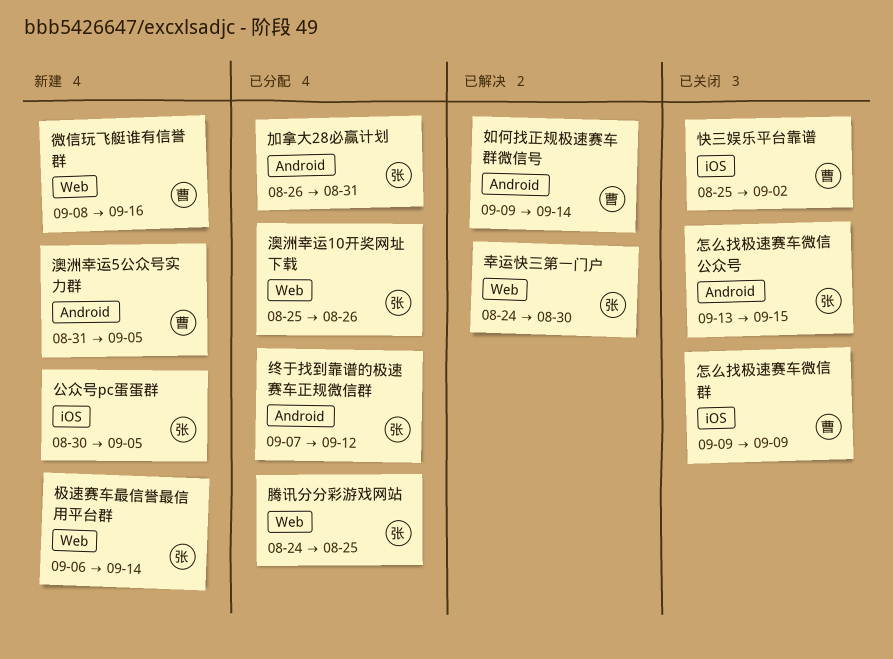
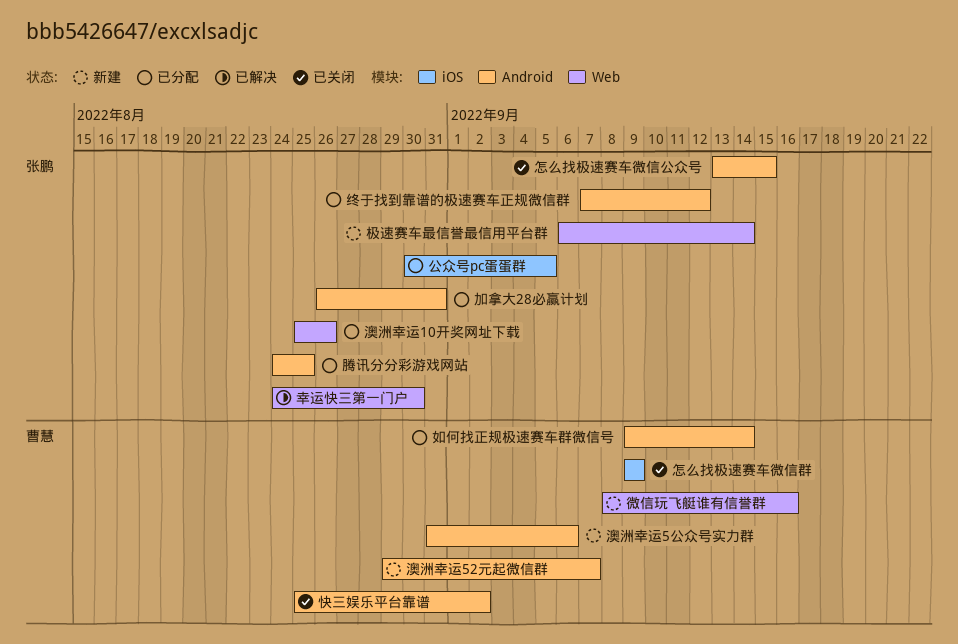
公众号pc蛋蛋群, status: 新建 -> 已分配
如何找正规极速赛车群微信号, status: 已解决 -> 已分配
快三娱乐平台靠谱, label: iOS -> Android
澳洲幸运52元起微信群: none -> present
澳洲幸运5公众号实力群, due: Sep 5 -> Sep 6
腾讯分分彩游戏网站, label: Web -> Android

